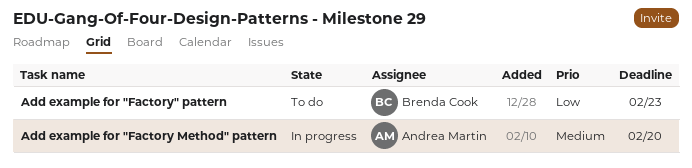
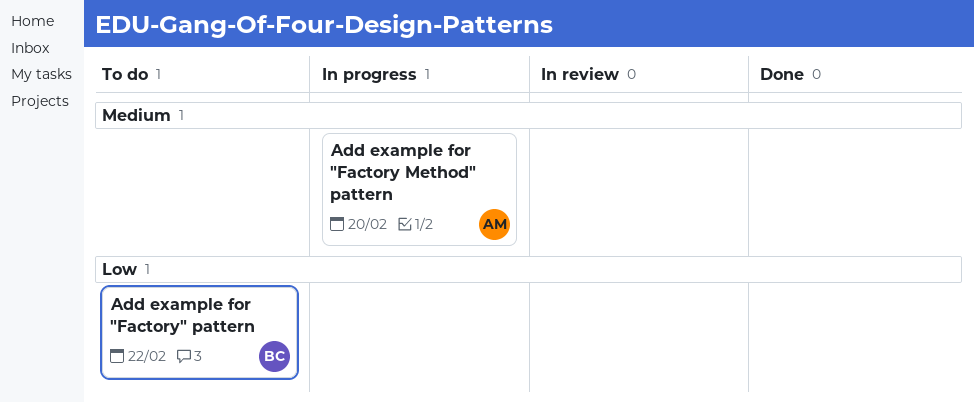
Add example for "Factory" pattern, due: Feb 23 -> Feb 22

